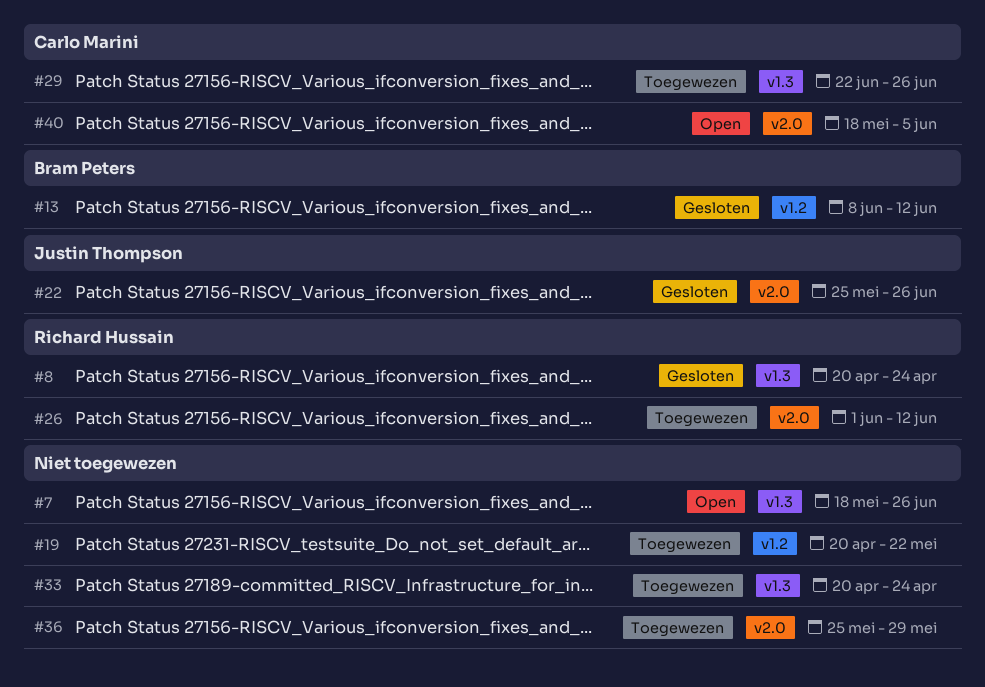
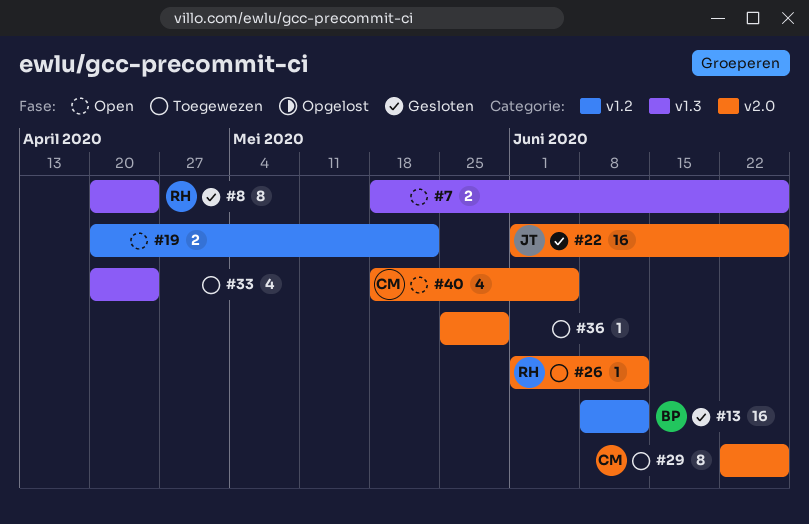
#19, status: Toegewezen -> Open
#22, start: May 25 -> Jun 1
#29, label: v1.3 -> v2.0

